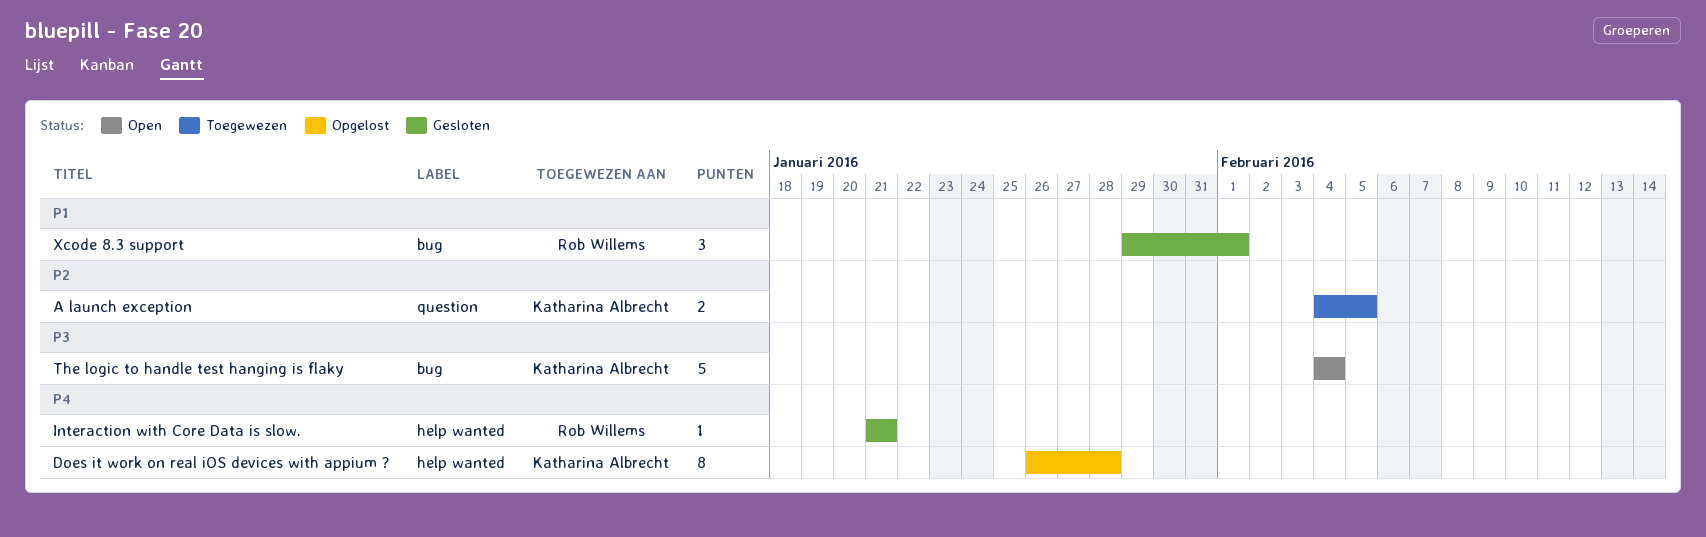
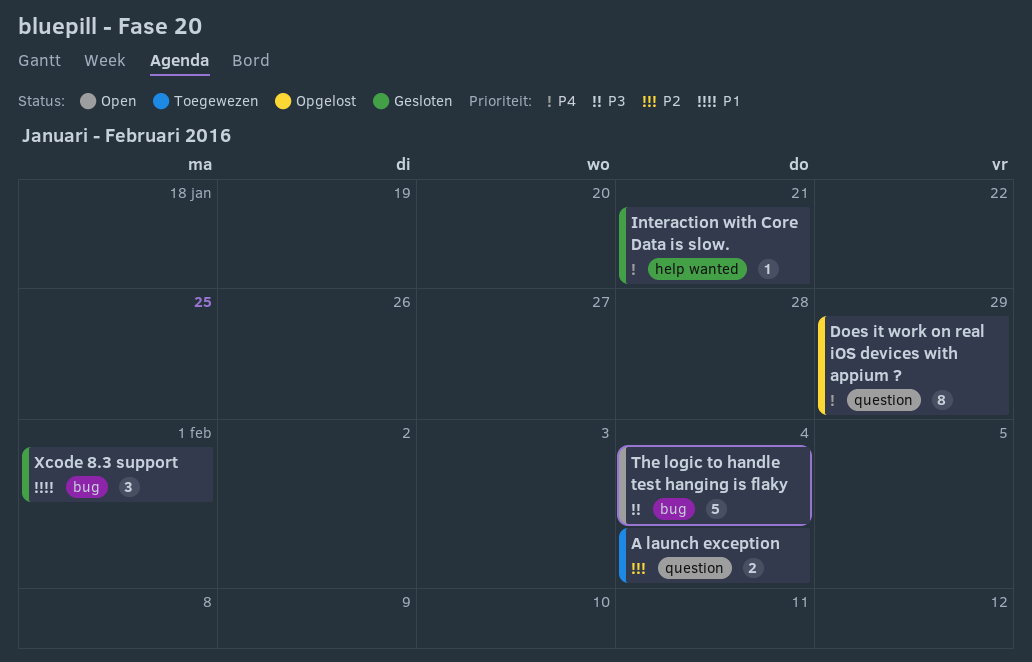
A launch exception, due: Feb 5 -> Feb 4
Does it work on real iOS devices with appium ?, label: help wanted -> question
Does it work on real iOS devices with appium ?, due: Jan 28 -> Jan 29

